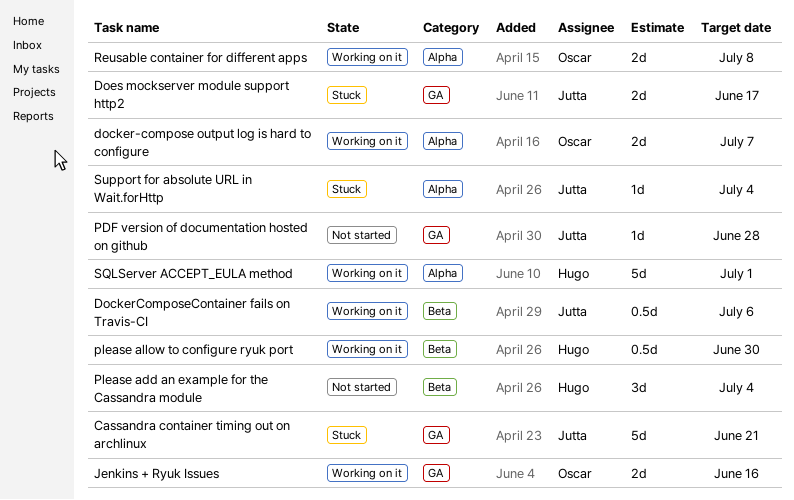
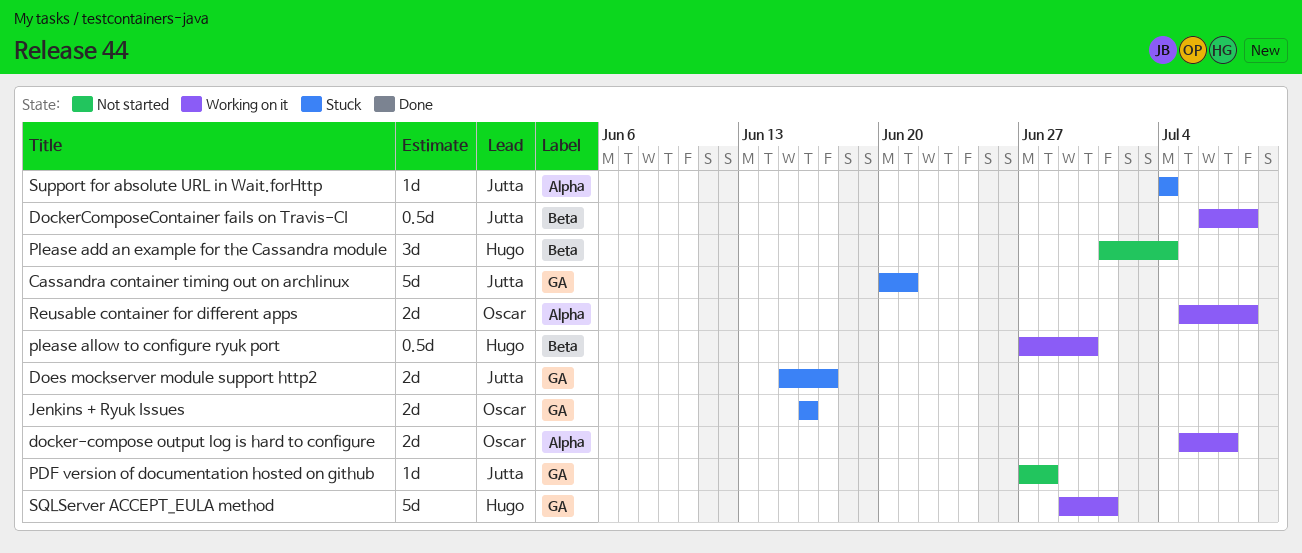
DockerComposeContainer fails on Travis-CI, due: Jul 6 -> Jul 8
Jenkins + Ryuk Issues, status: Working on it -> Stuck
SQLServer ACCEPT_EULA method, label: Alpha -> GA

